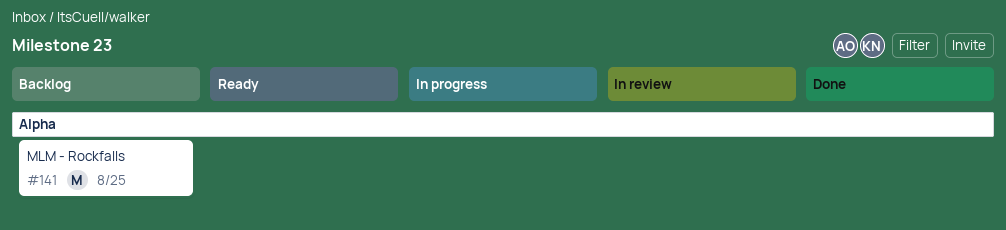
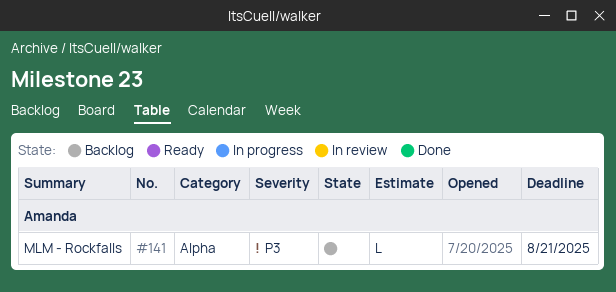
#141, estimate: M -> L
#141, due: Aug 25 -> Aug 21

